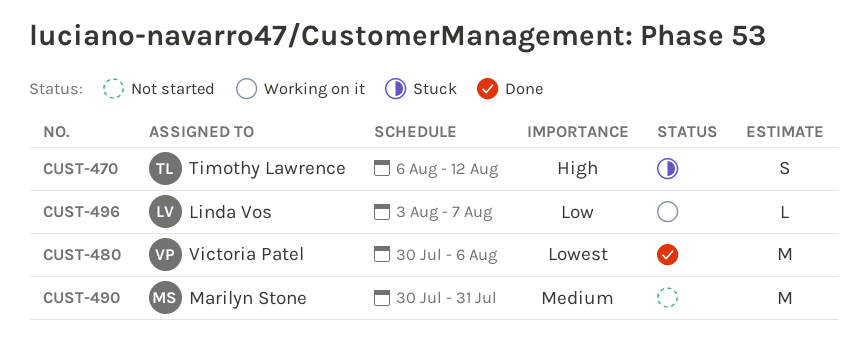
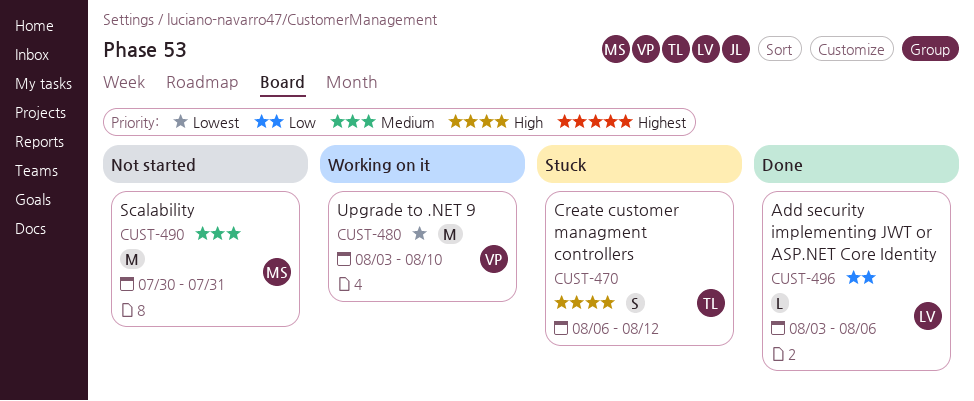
CUST-480, status: Done -> Working on it
CUST-480, start: Jul 30 -> Aug 3
CUST-480, due: Aug 6 -> Aug 10
CUST-496, status: Working on it -> Done
CUST-496, due: Aug 7 -> Aug 6

